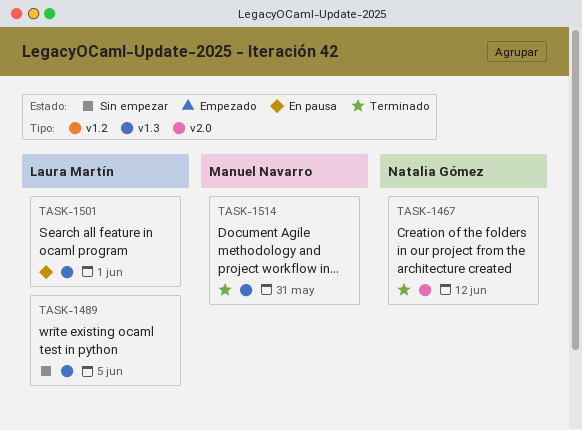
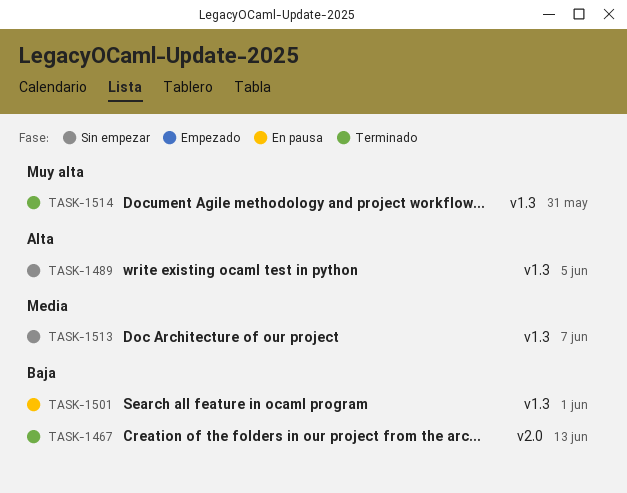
TASK-1467, due: Jun 12 -> Jun 13
TASK-1513: none -> present

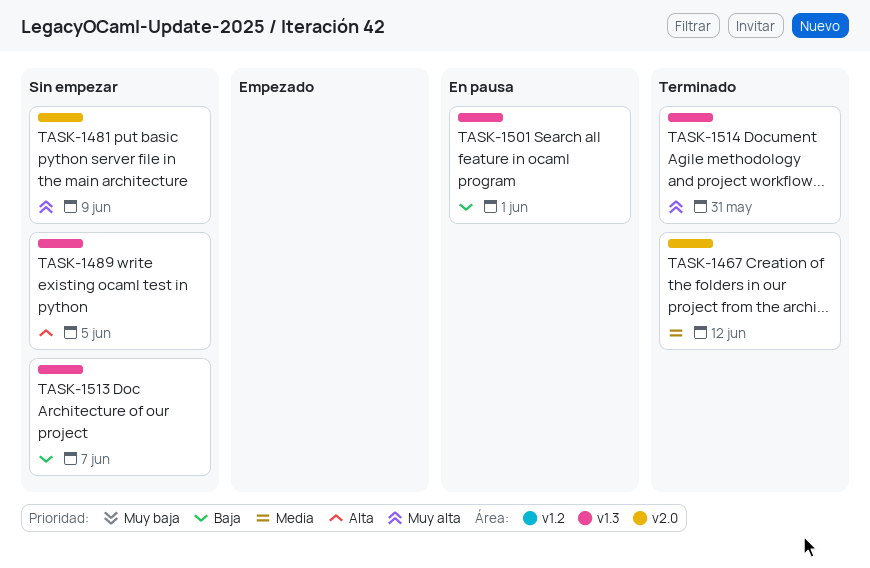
TASK-1467, priority: Baja -> Media
TASK-1467, due: Jun 13 -> Jun 12
TASK-1481: none -> present
TASK-1513, priority: Media -> Baja

